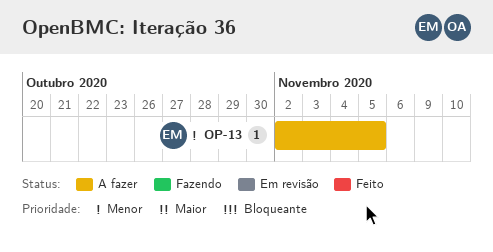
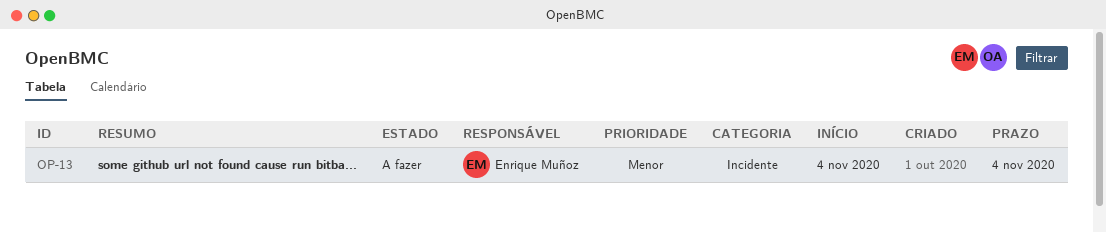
OP-13, start: Nov 2 -> Nov 4
OP-13, due: Nov 5 -> Nov 4

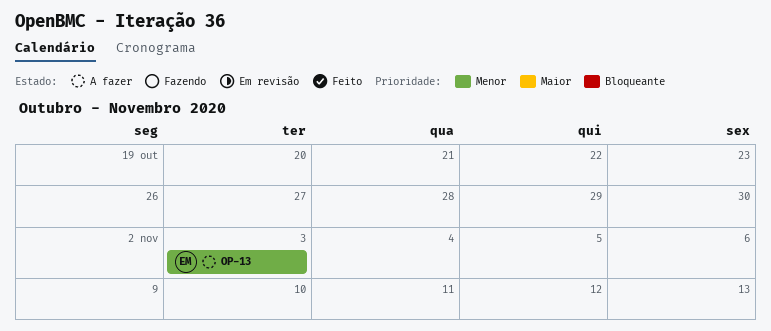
OP-13, start: Nov 4 -> Nov 3
OP-13, due: Nov 4 -> Nov 3

